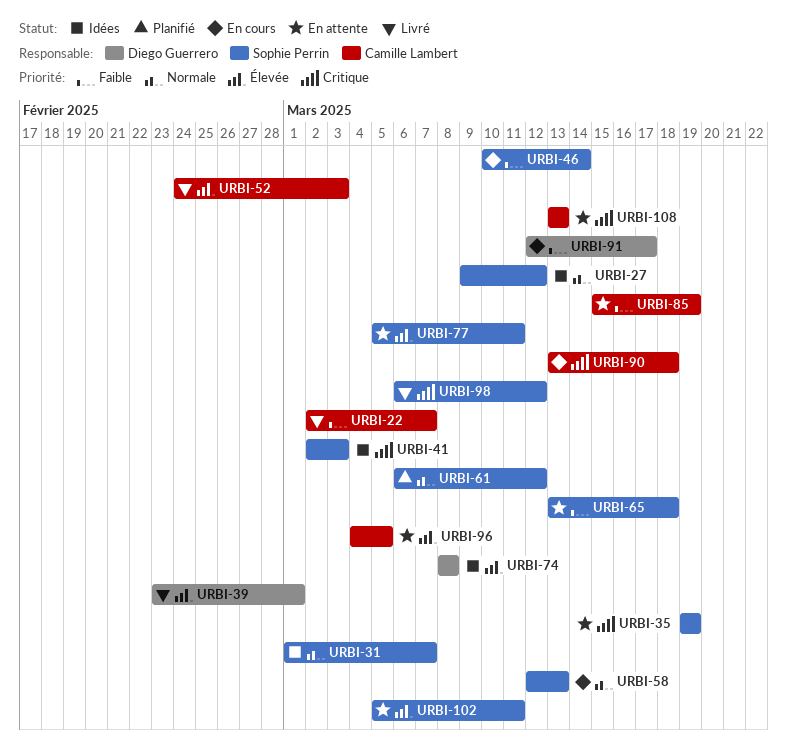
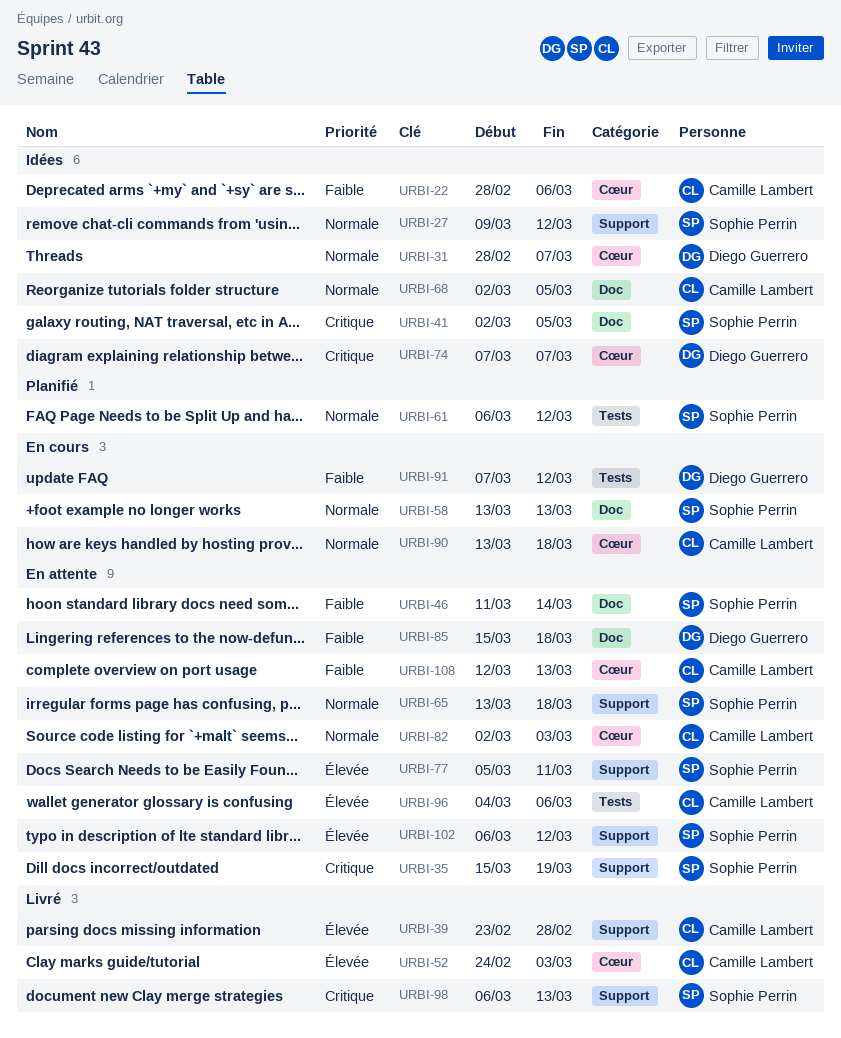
URBI-22, status: Livré -> Idées
URBI-22, start: Mar 2 -> Feb 28
URBI-22, due: Mar 7 -> Mar 6
URBI-31, owner: Sophie Perrin -> Diego Guerrero
URBI-31, start: Mar 1 -> Feb 28
URBI-35, start: Mar 19 -> Mar 15
URBI-39, owner: Diego Guerrero -> Camille Lambert
URBI-39, due: Mar 1 -> Feb 28
URBI-41, due: Mar 3 -> Mar 5
URBI-46, status: En cours -> En attente
URBI-46, start: Mar 10 -> Mar 11
URBI-58, start: Mar 12 -> Mar 13
URBI-65, priority: Faible -> Normale
URBI-68: none -> present
URBI-74, priority: Élevée -> Critique
URBI-74, start: Mar 8 -> Mar 7
URBI-74, due: Mar 8 -> Mar 7
URBI-82: none -> present
URBI-85, owner: Camille Lambert -> Diego Guerrero
URBI-85, due: Mar 19 -> Mar 18
URBI-90, priority: Critique -> Normale
URBI-91, start: Mar 12 -> Mar 7
URBI-91, due: Mar 17 -> Mar 12
URBI-96, due: Mar 5 -> Mar 6
URBI-98, due: Mar 12 -> Mar 13
URBI-102, start: Mar 5 -> Mar 6
URBI-102, due: Mar 11 -> Mar 12
URBI-108, priority: Critique -> Faible
URBI-108, start: Mar 13 -> Mar 12

